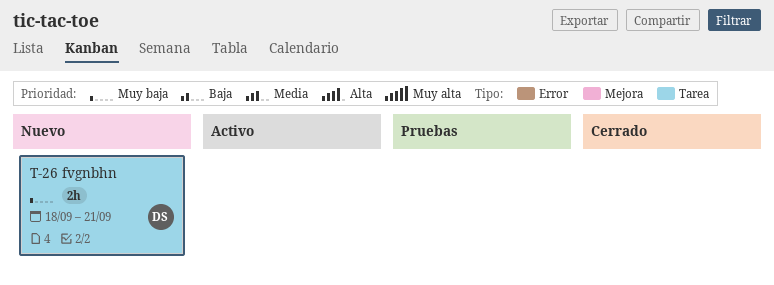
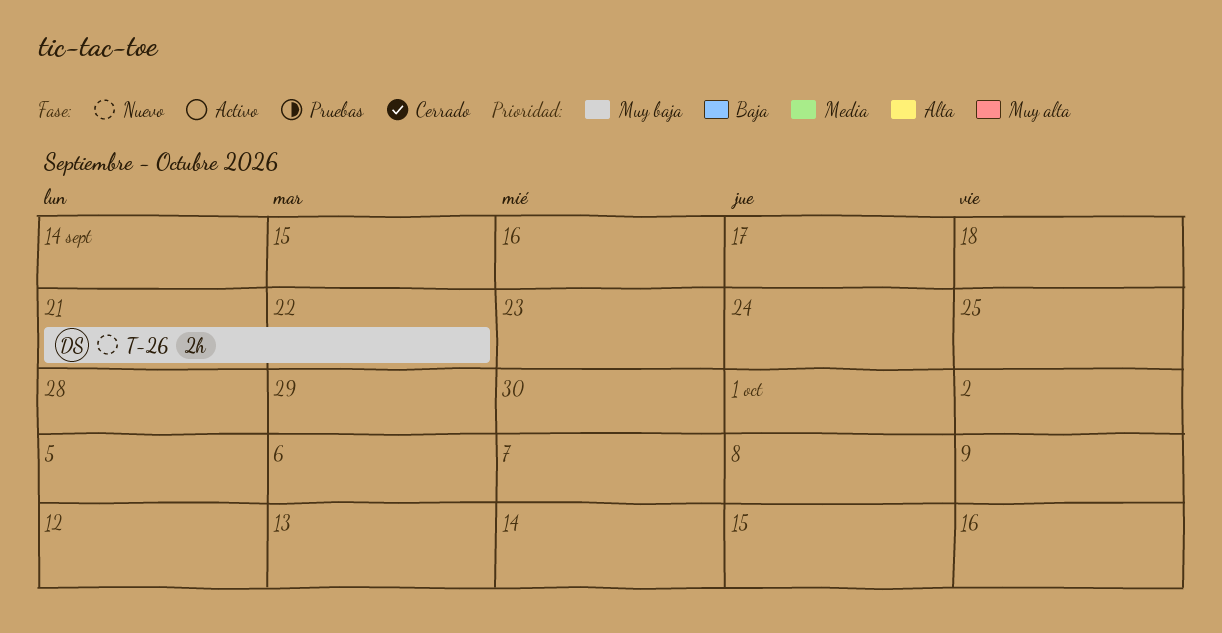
T-26, start: Sep 18 -> Sep 21
T-26, due: Sep 21 -> Sep 22

